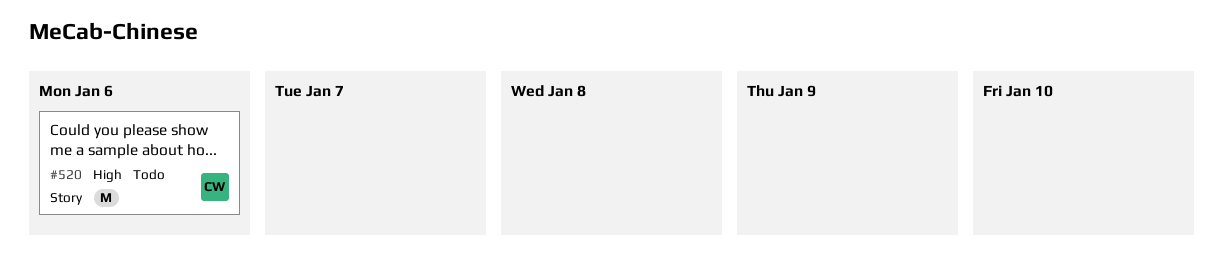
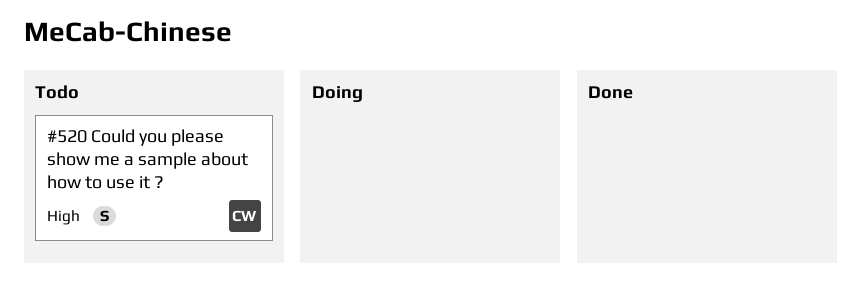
#520, estimate: M -> S

